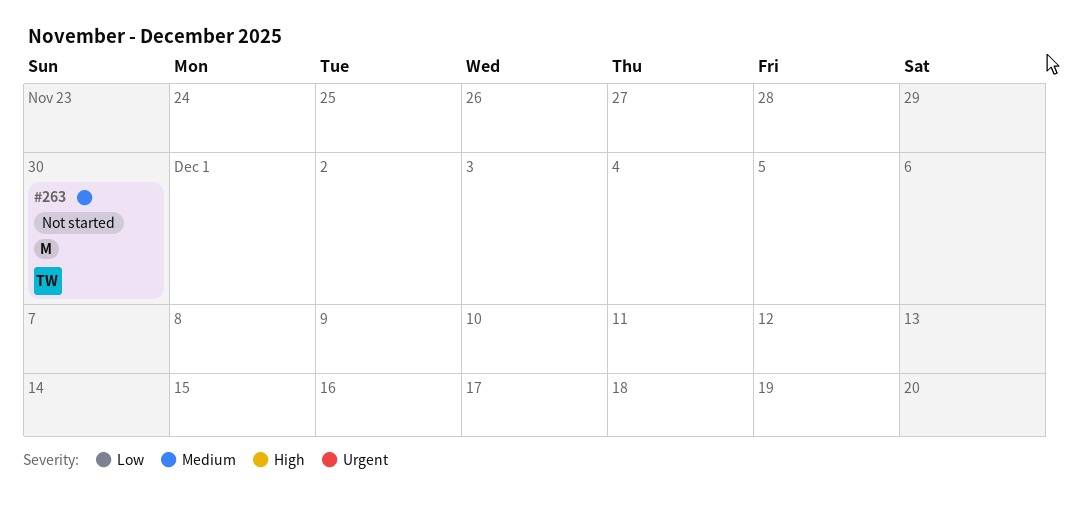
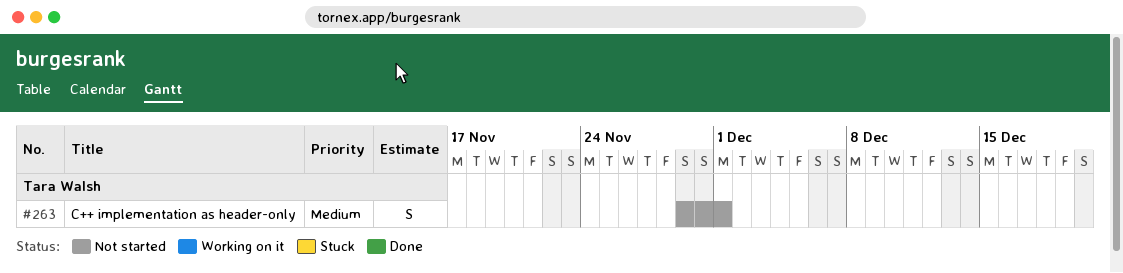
#263, estimate: M -> S
#263, due: Nov 30 -> Dec 1

